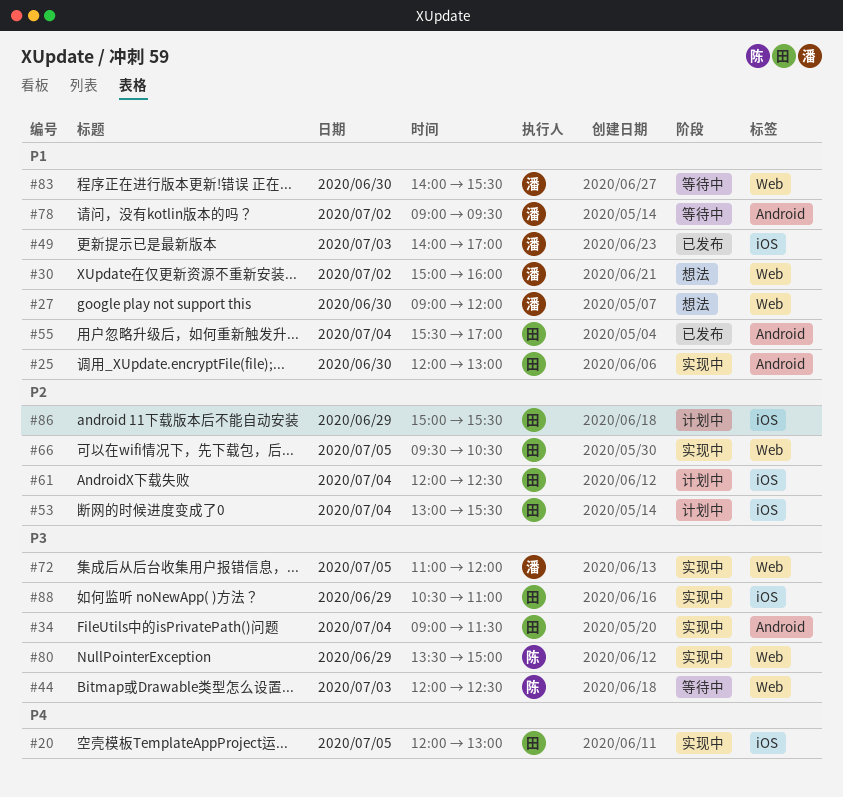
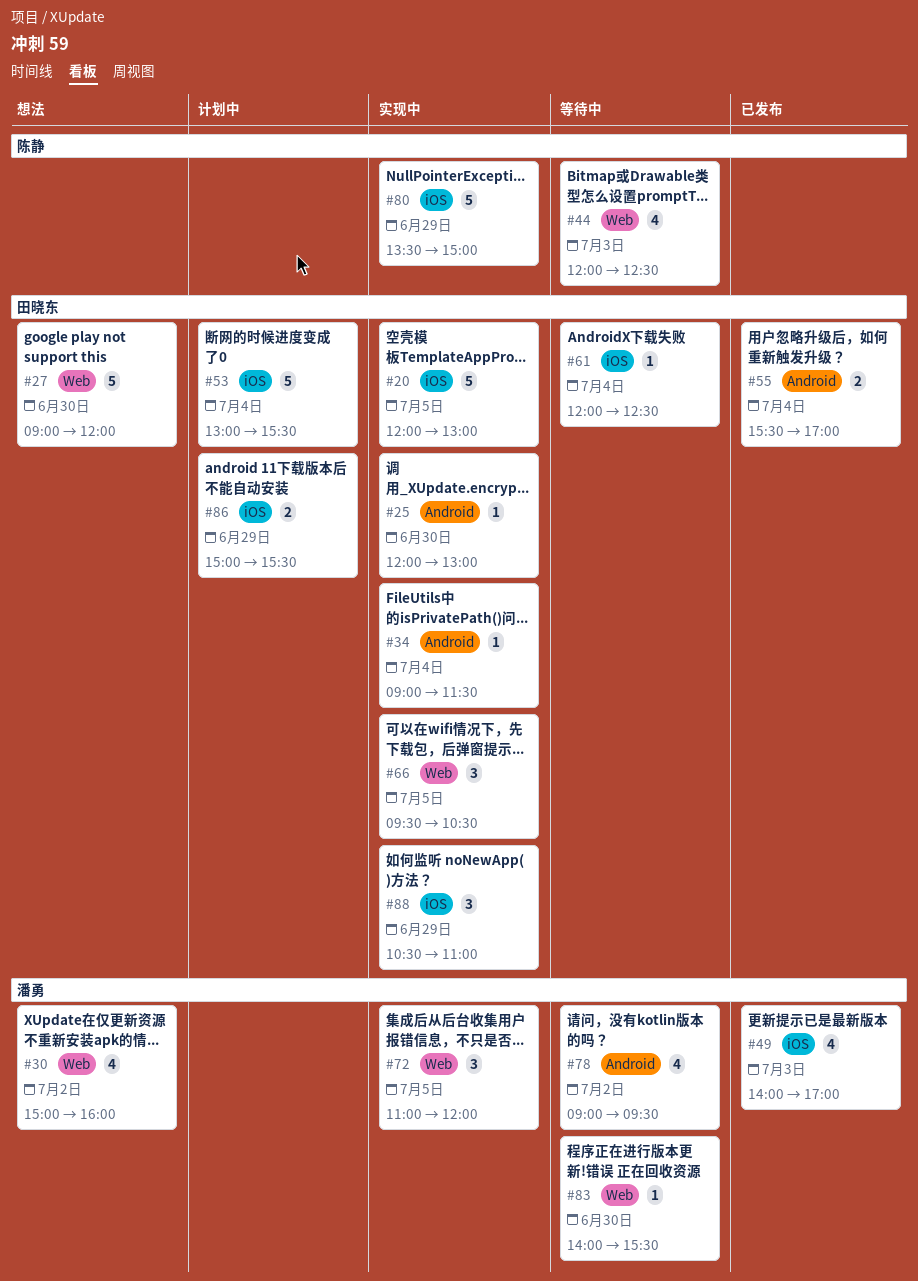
#27, owner: 潘勇 -> 田晓东
#61, status: 计划中 -> 等待中
#80, label: Web -> iOS

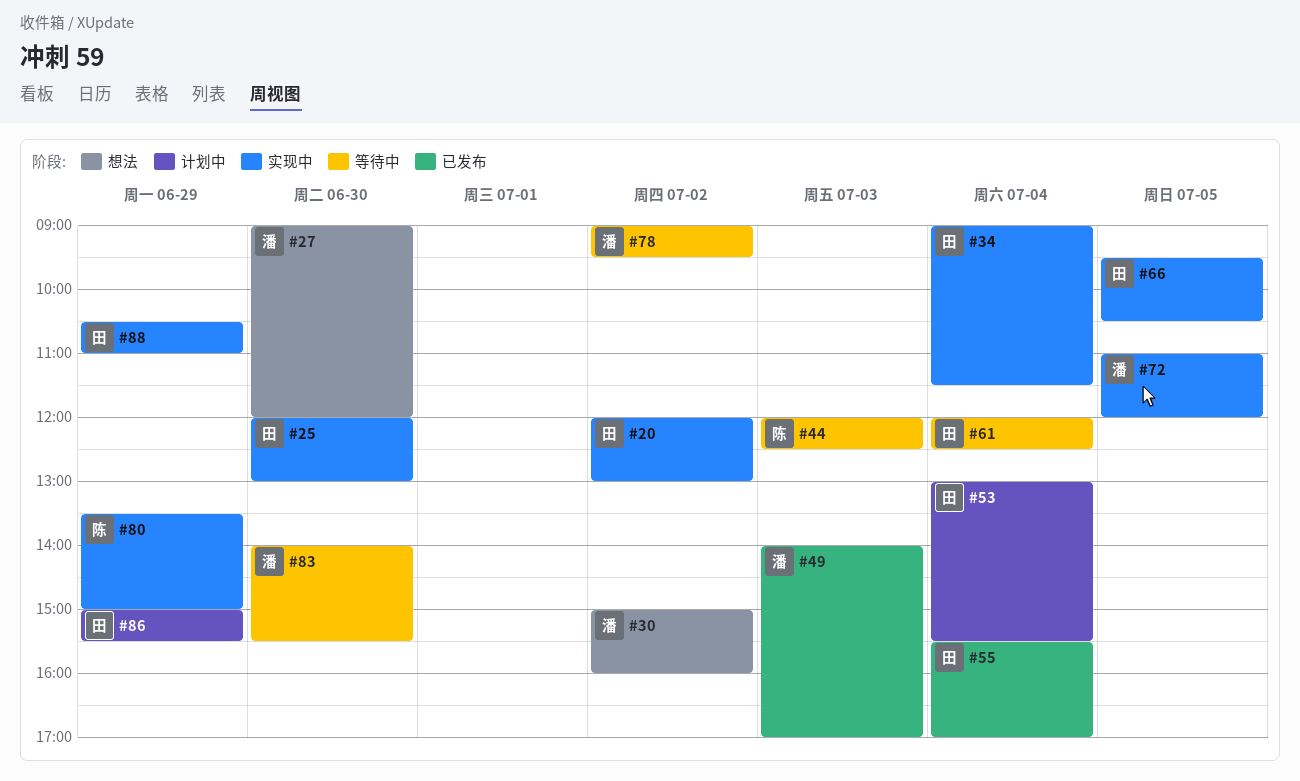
#20, day: Jul 5 -> Jul 2
#27, owner: 田晓东 -> 潘勇

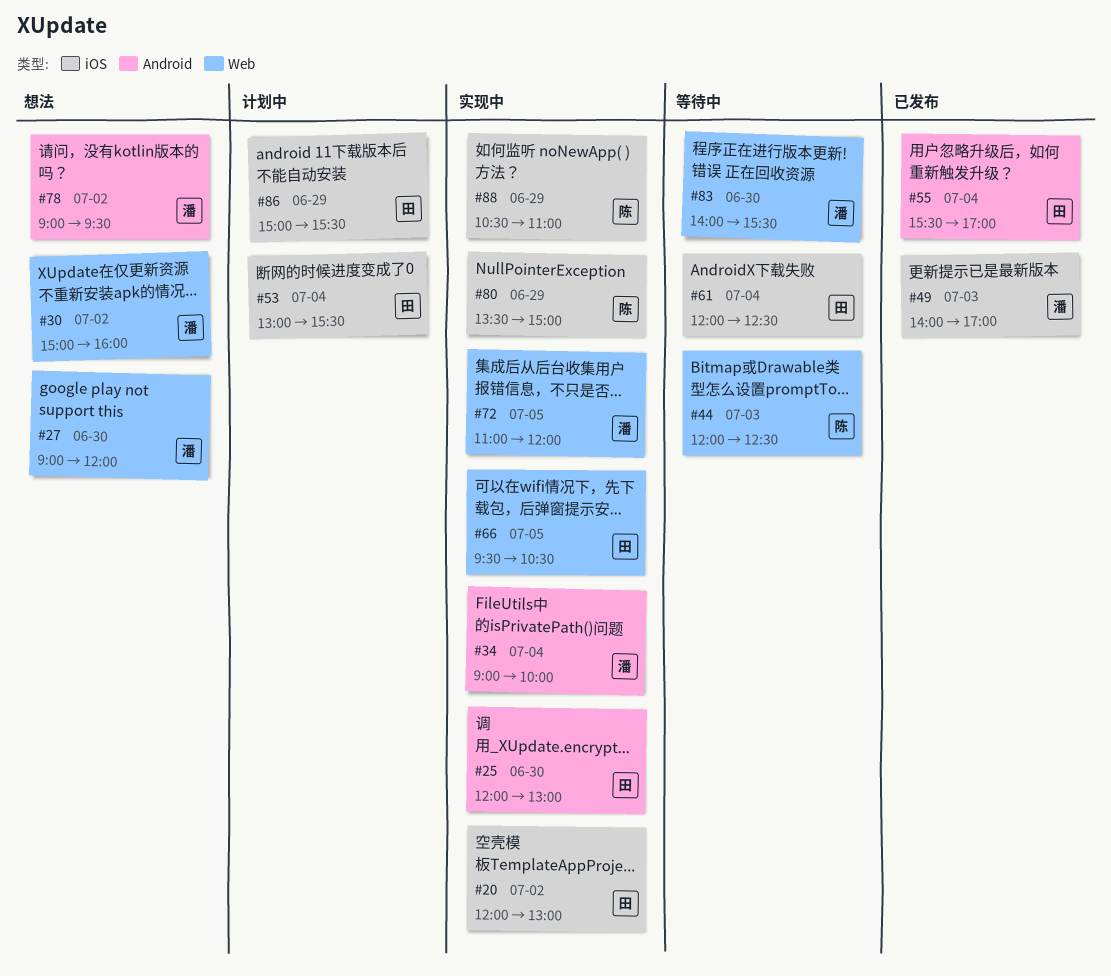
#34, owner: 田 -> 潘
#34, ends: 11:30 -> 10:00
#78, status: 等待中 -> 想法
#88, owner: 田 -> 陈

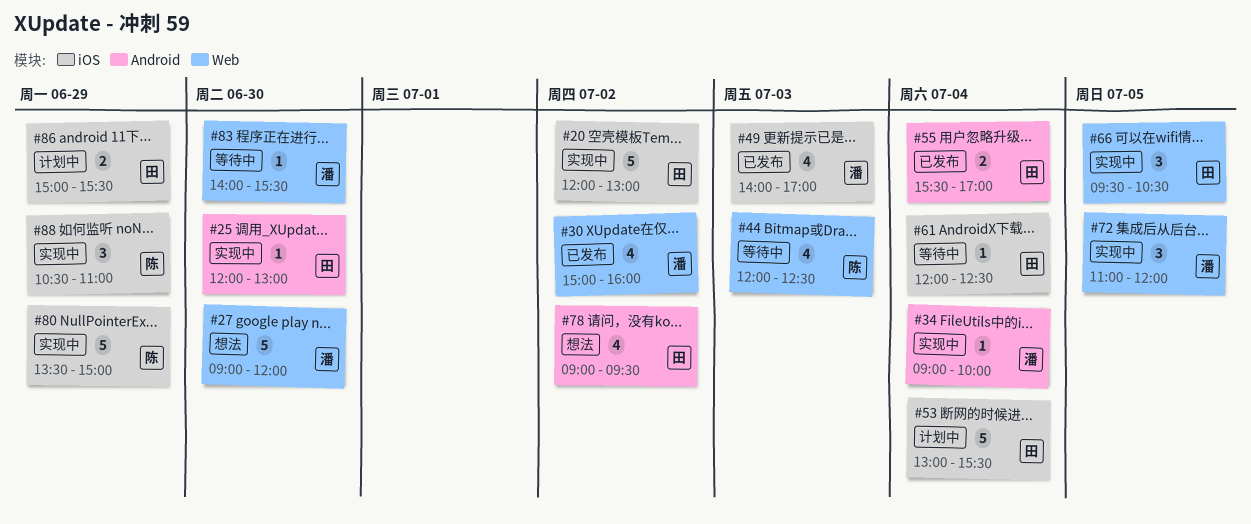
#30, status: 想法 -> 已发布
#78, owner: 潘 -> 田

